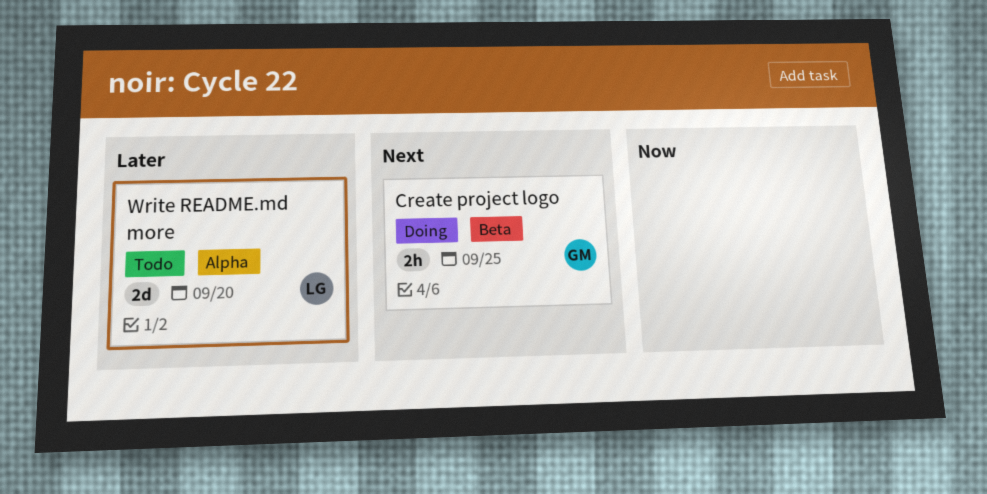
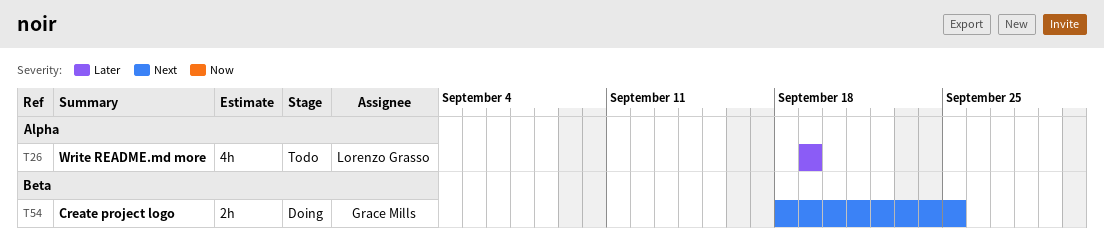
Write README.md more, estimate: 2d -> 4h
Write README.md more, due: Sep 20 -> Sep 19

